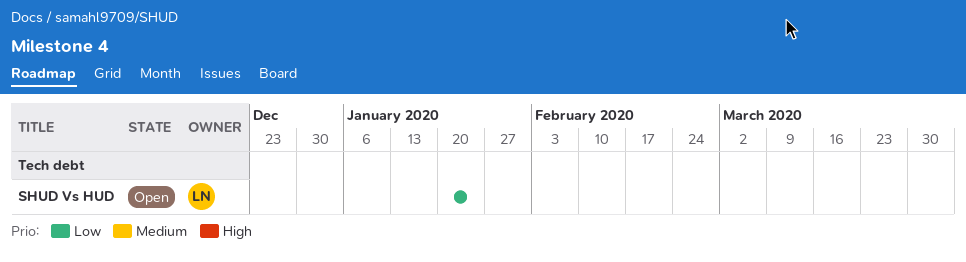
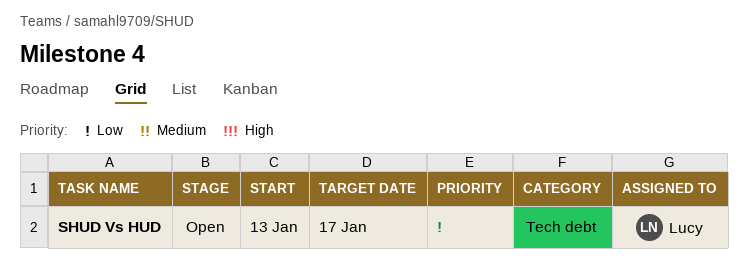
SHUD Vs HUD, start: Jan 20 -> Jan 13
SHUD Vs HUD, due: Jan 24 -> Jan 17

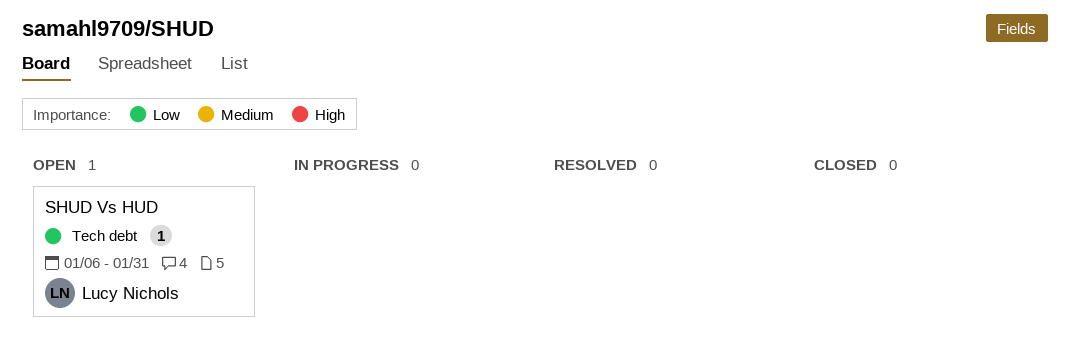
SHUD Vs HUD, start: Jan 13 -> Jan 6
SHUD Vs HUD, due: Jan 17 -> Jan 31

